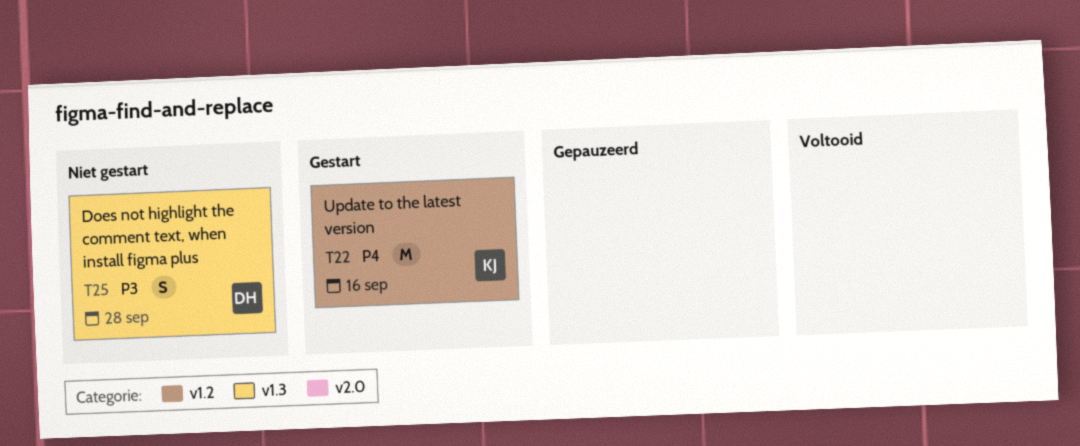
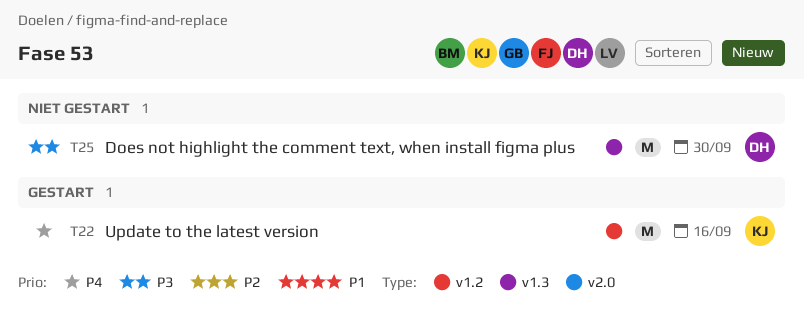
T25, estimate: S -> M
T25, due: Sep 28 -> Sep 30

